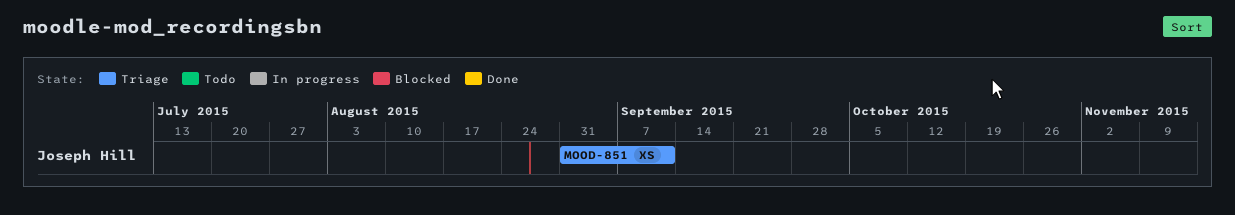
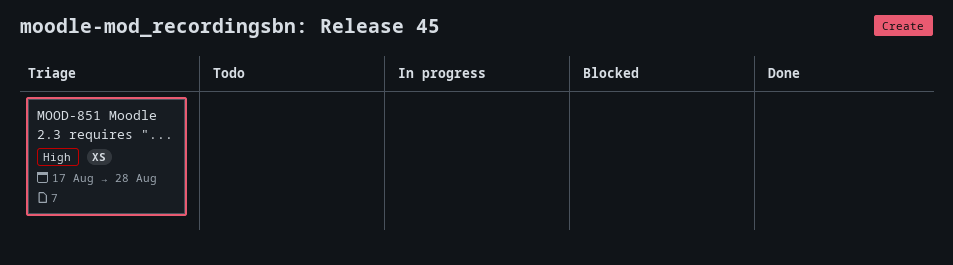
MOOD-851, start: Aug 31 -> Aug 17
MOOD-851, due: Sep 11 -> Aug 28

